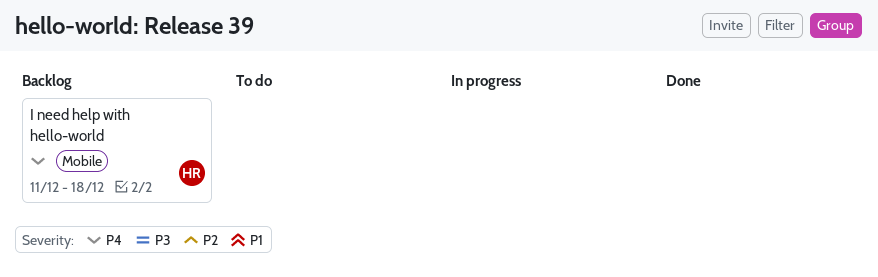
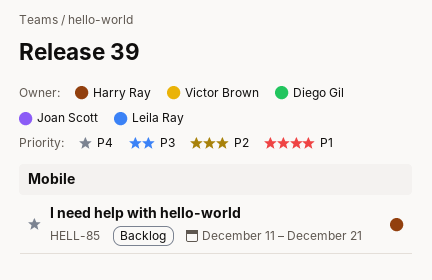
I need help with hello-world, due: Dec 18 -> Dec 21

